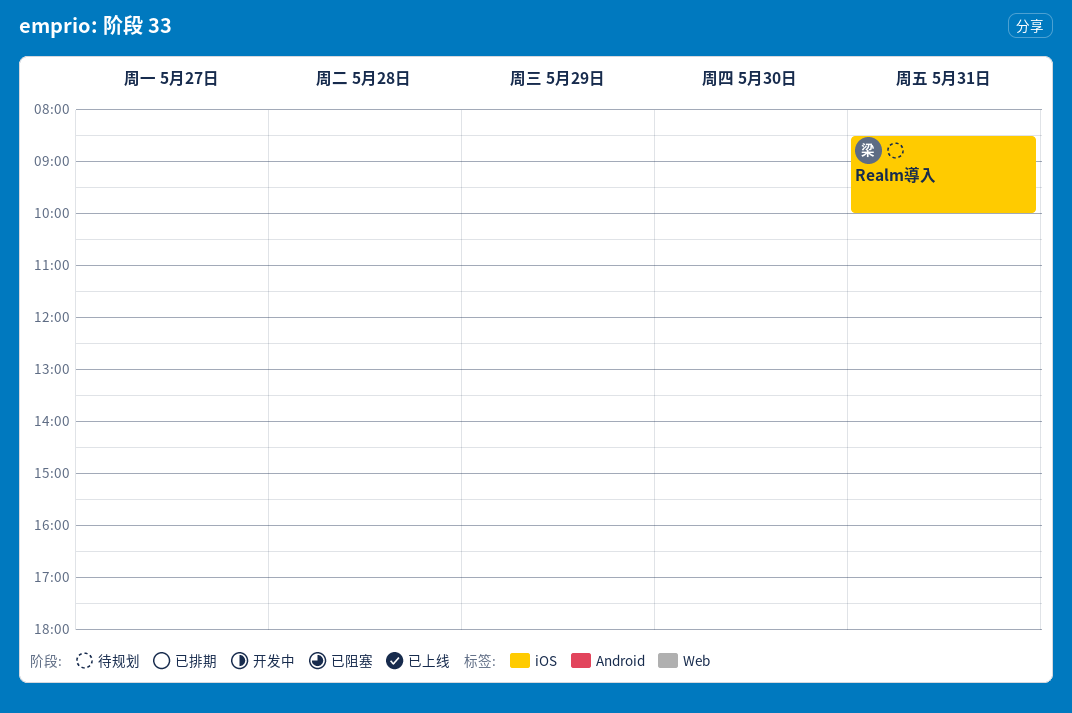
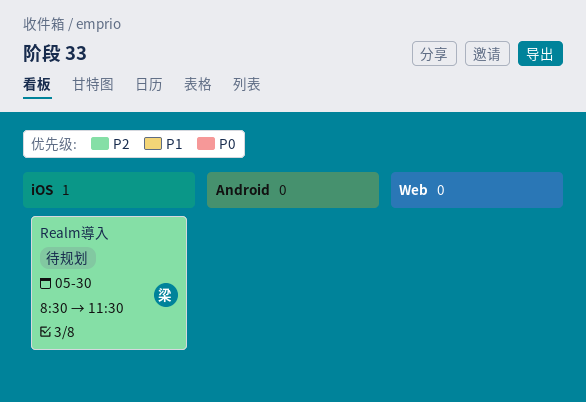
Realm導入, day: May 31 -> May 30
Realm導入, ends: 10:00 -> 11:30

